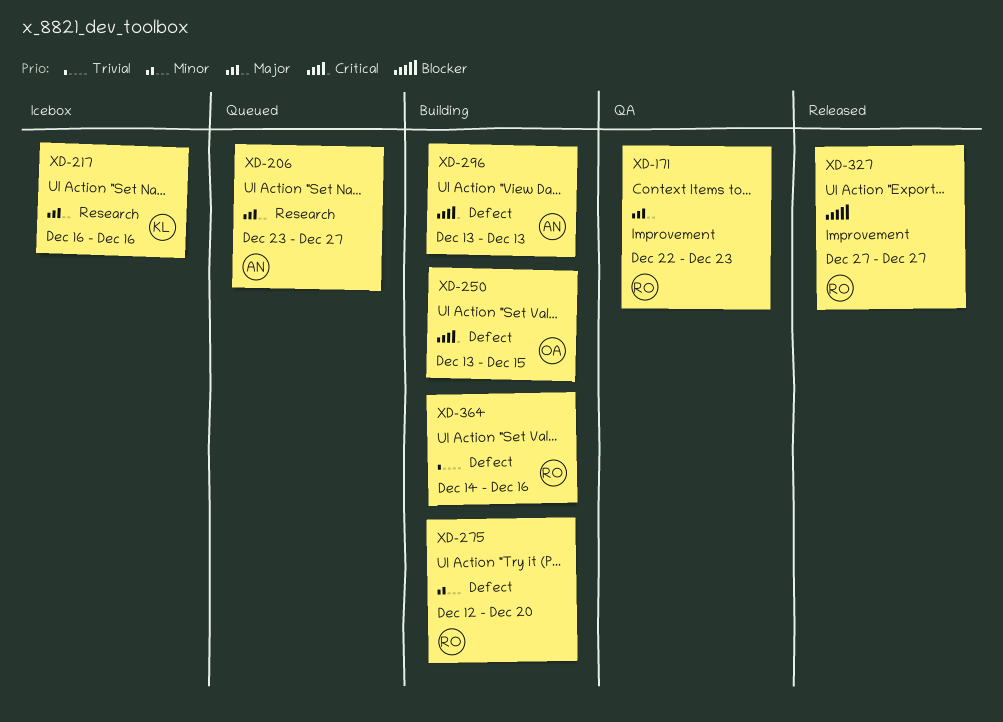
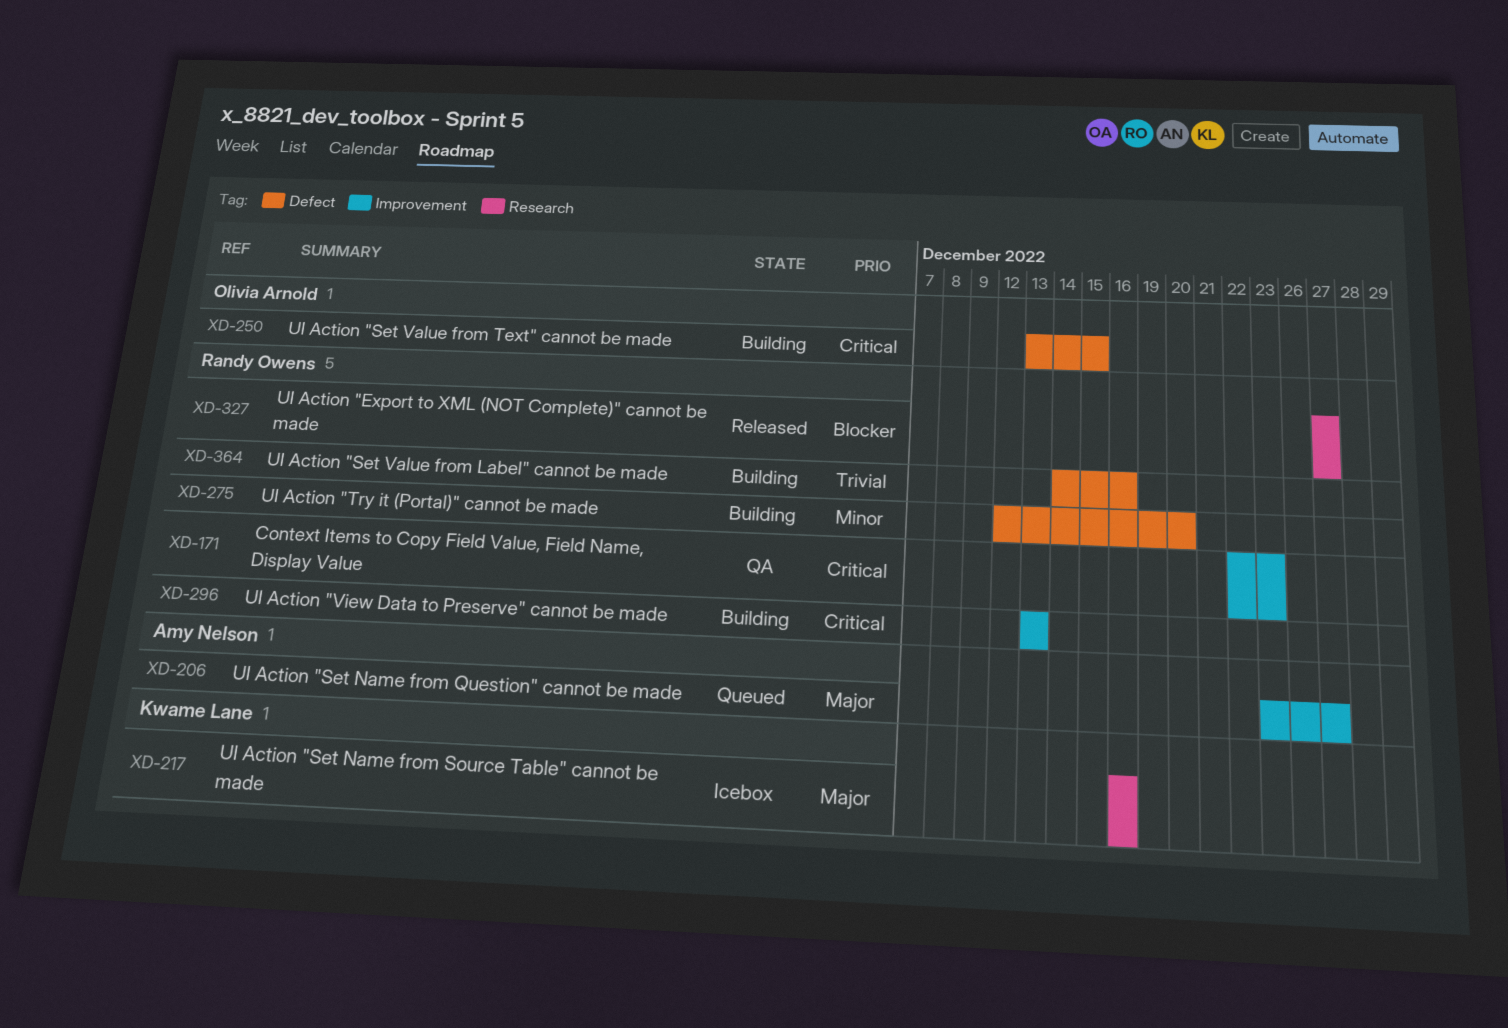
XD-171, priority: Major -> Critical
XD-206, label: Research -> Improvement
XD-296, owner: Amy Nelson -> Randy Owens
XD-296, label: Defect -> Improvement
XD-327, label: Improvement -> Research

